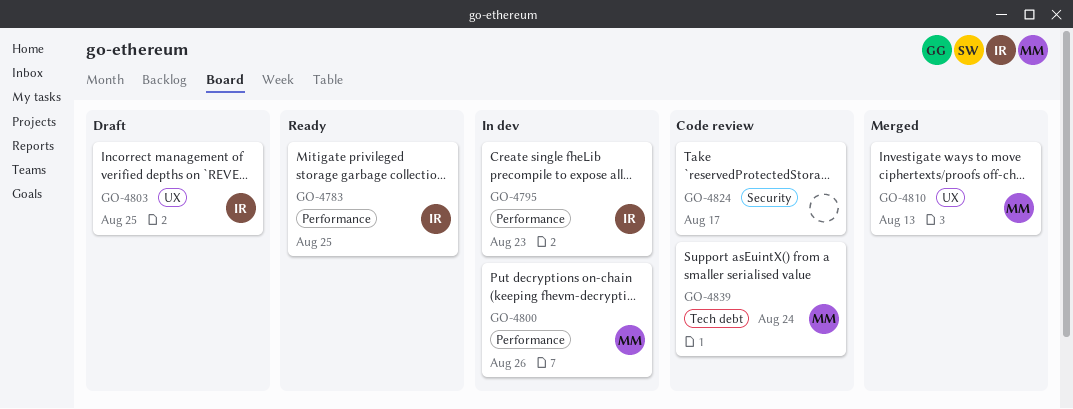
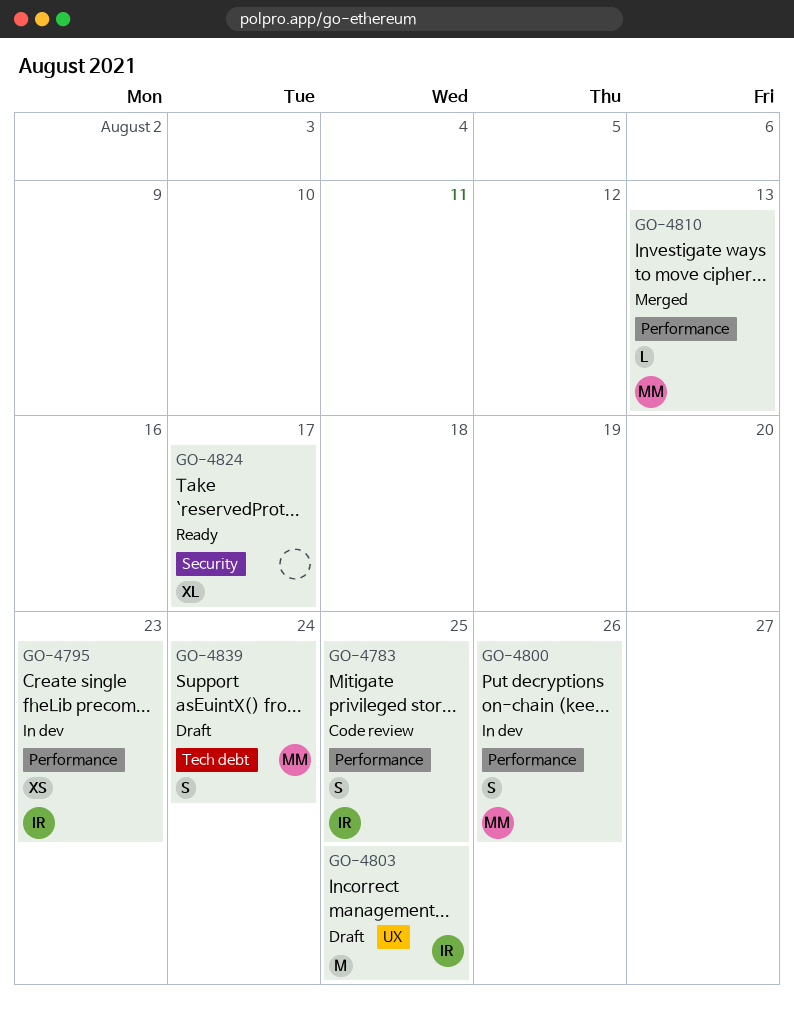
GO-4783, status: Ready -> Code review
GO-4810, label: UX -> Performance
GO-4824, status: Code review -> Ready
GO-4839, status: Code review -> Draft

